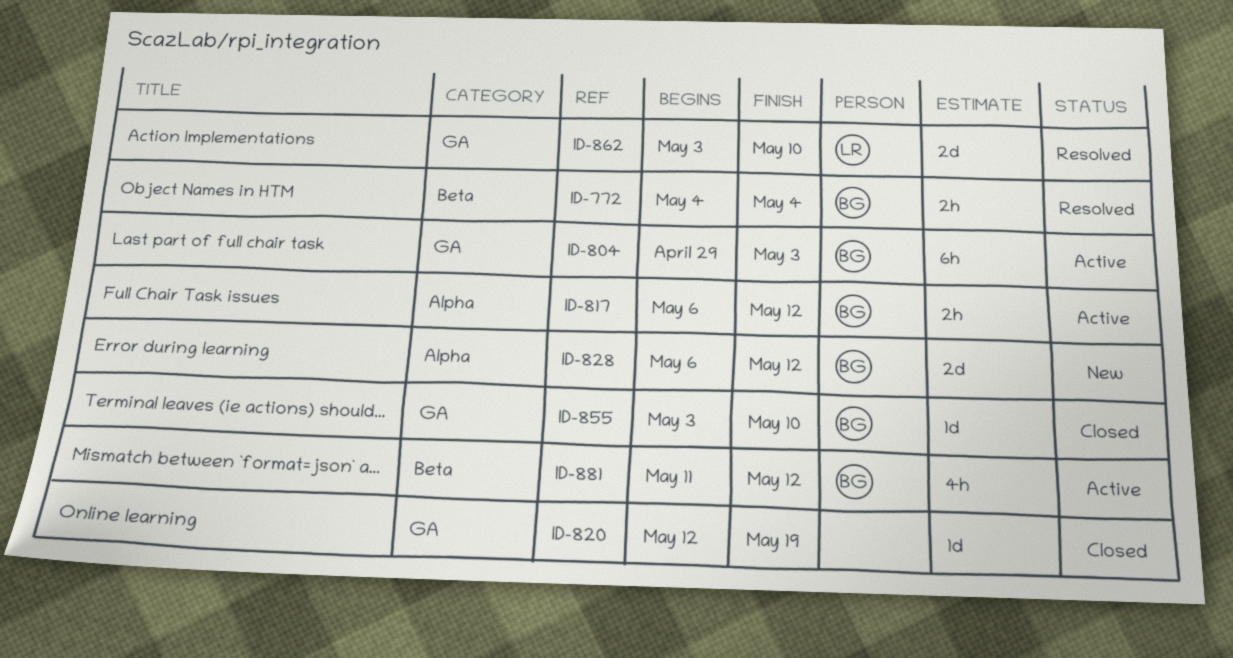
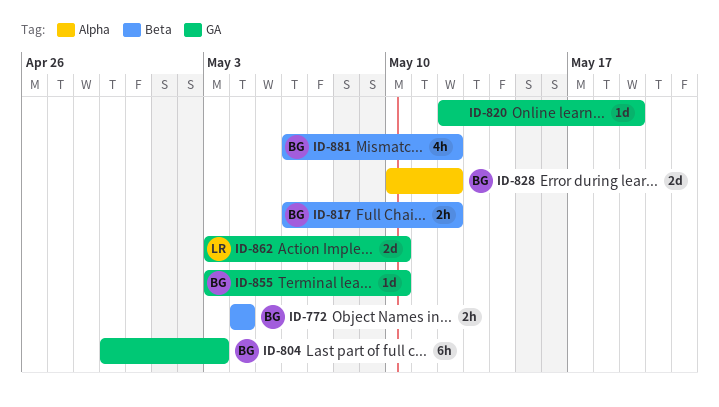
ID-817, label: Alpha -> Beta
ID-828, start: May 6 -> May 10
ID-881, start: May 11 -> May 6

